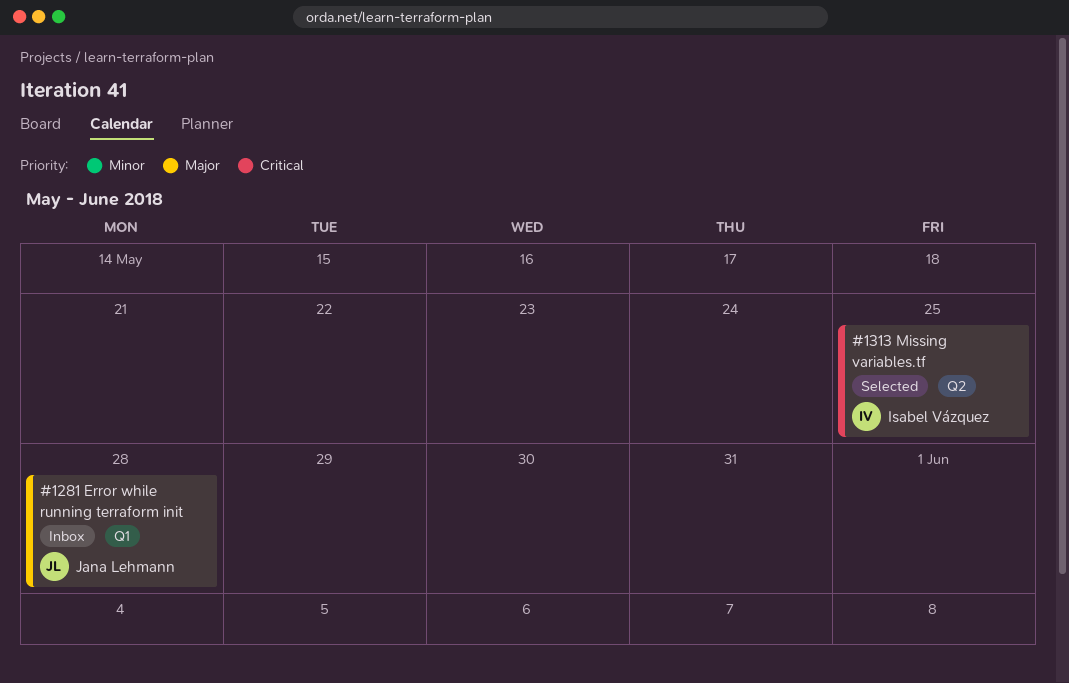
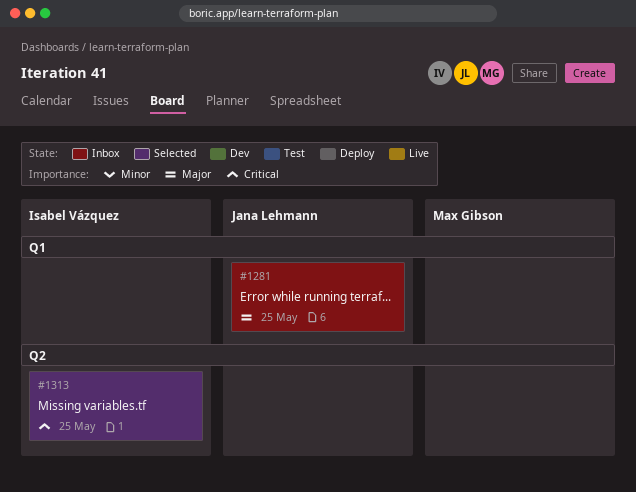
#1281, due: May 28 -> May 25

